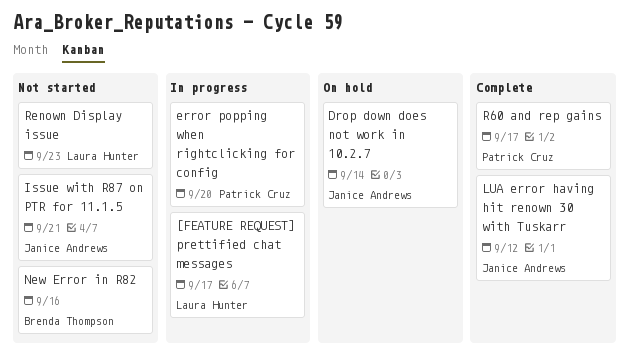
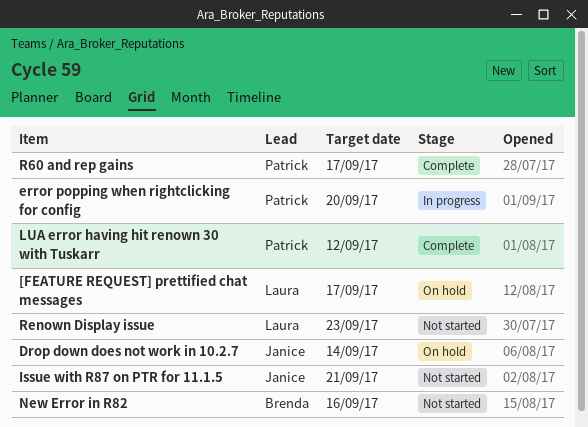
[FEATURE REQUEST] prettified chat messages, status: In progress -> On hold
LUA error having hit renown 30 with Tuskarr, owner: Janice Andrews -> Patrick Cruz

